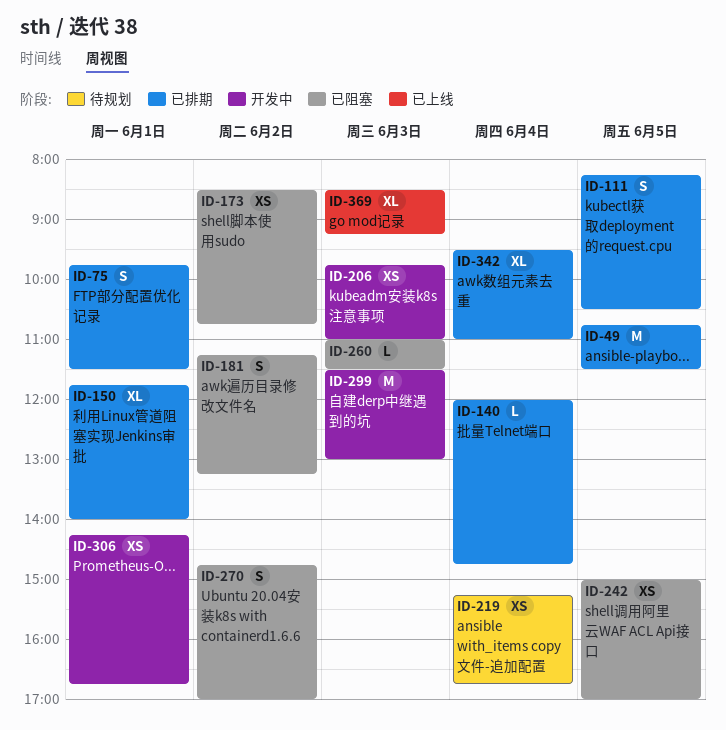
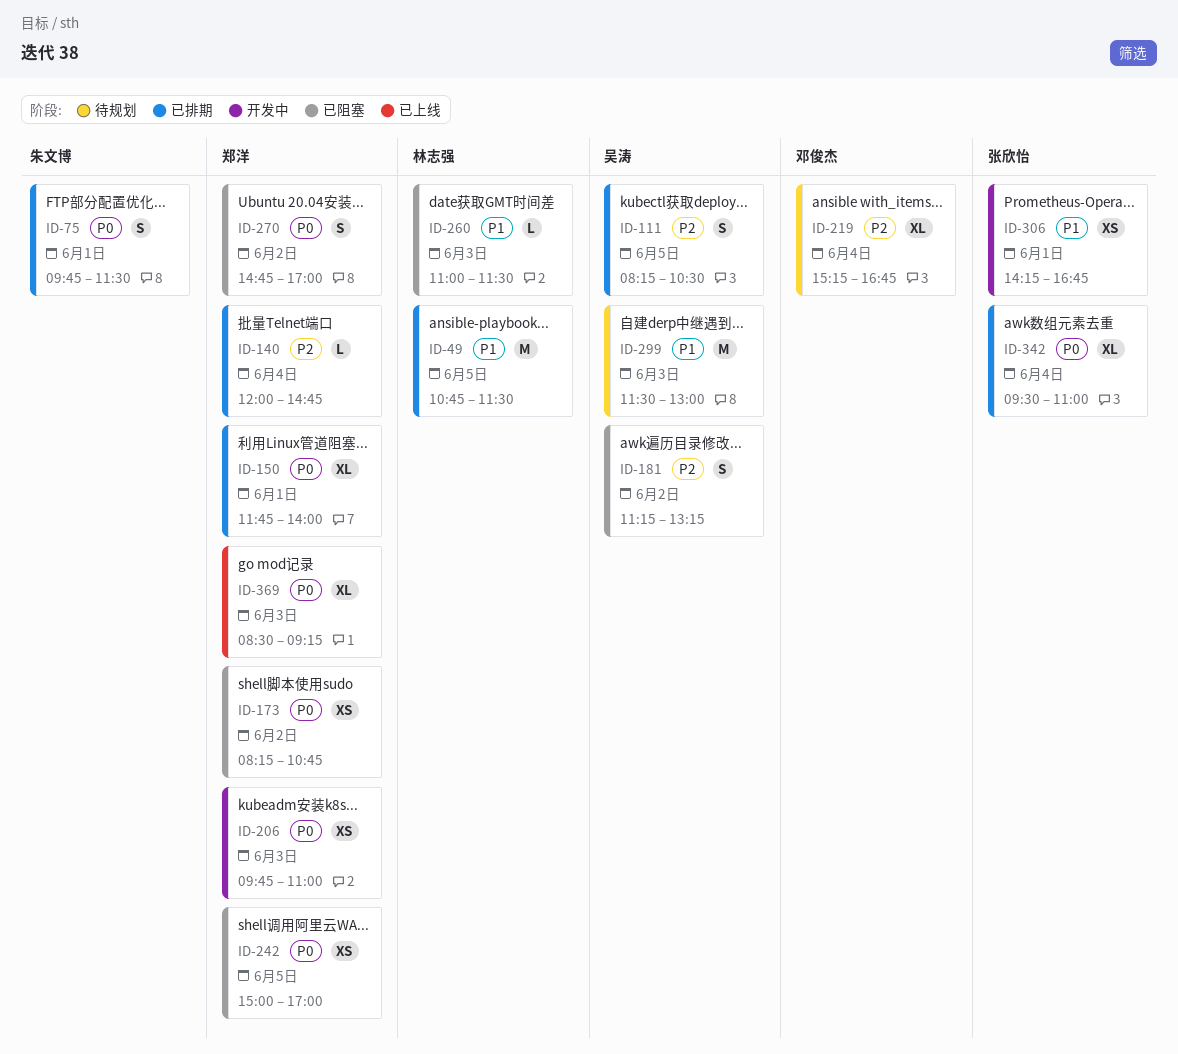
ID-173, begins: 08:30 -> 08:15
ID-219, estimate: XS -> XL
ID-299, status: 开发中 -> 待规划

